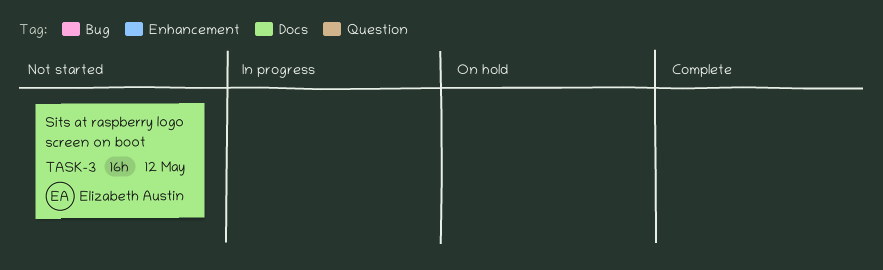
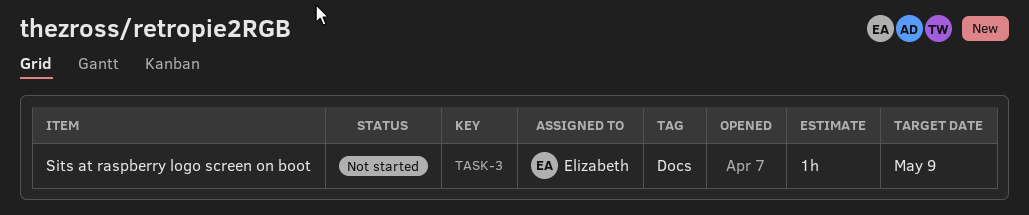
TASK-3, estimate: 16h -> 1h
TASK-3, due: May 12 -> May 9

